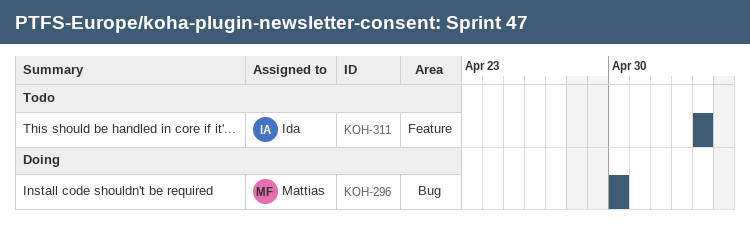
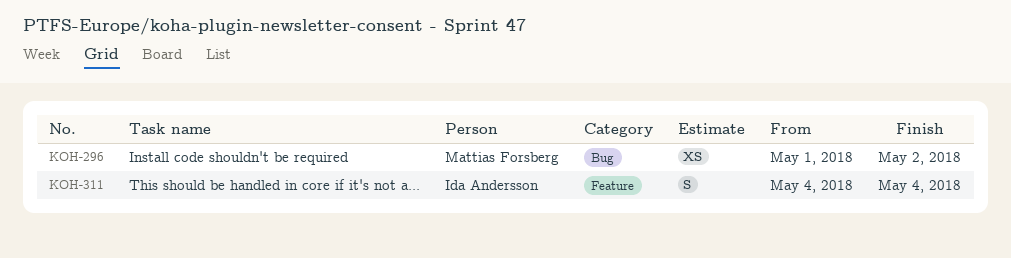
KOH-296, start: Apr 30 -> May 1
KOH-296, due: Apr 30 -> May 2

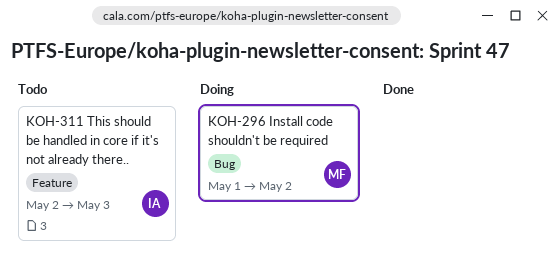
KOH-311, start: May 4 -> May 2
KOH-311, due: May 4 -> May 3

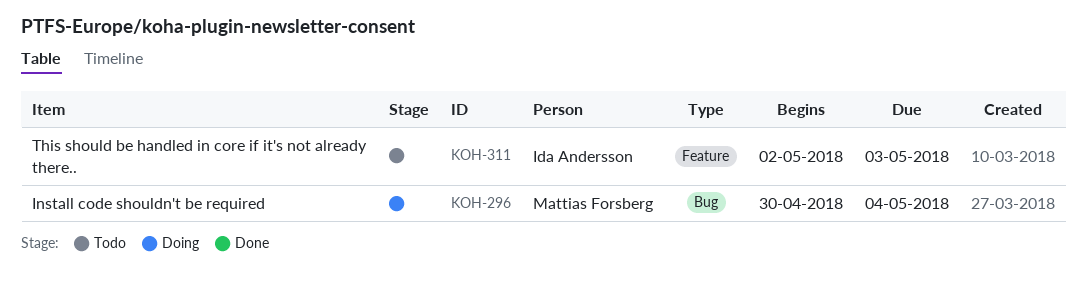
KOH-296, start: May 1 -> Apr 30
KOH-296, due: May 2 -> May 4

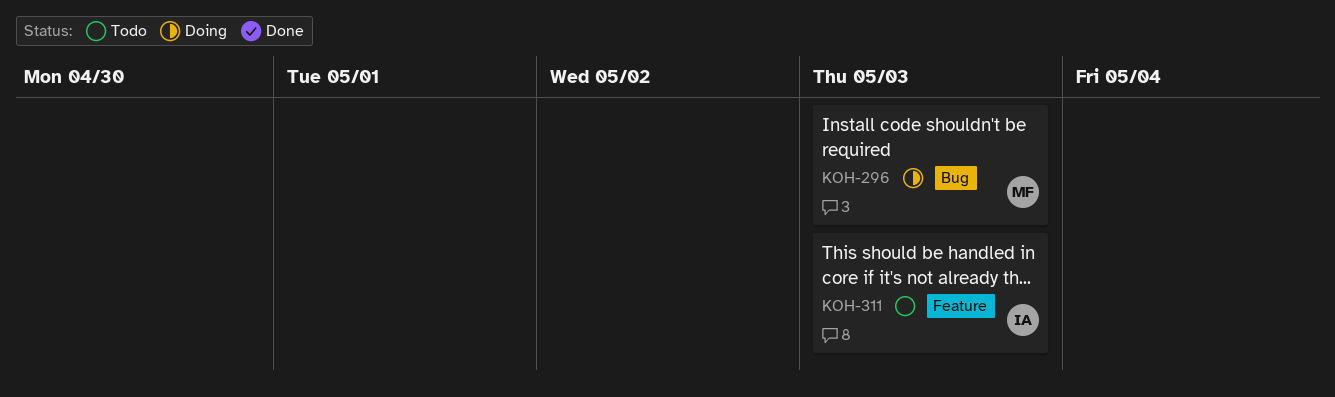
KOH-296, due: May 4 -> May 3

